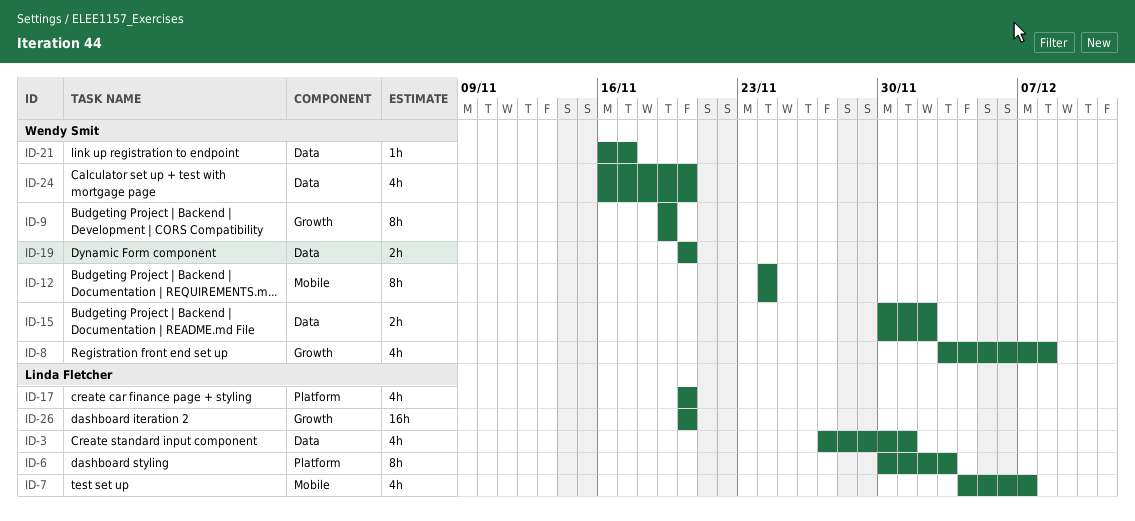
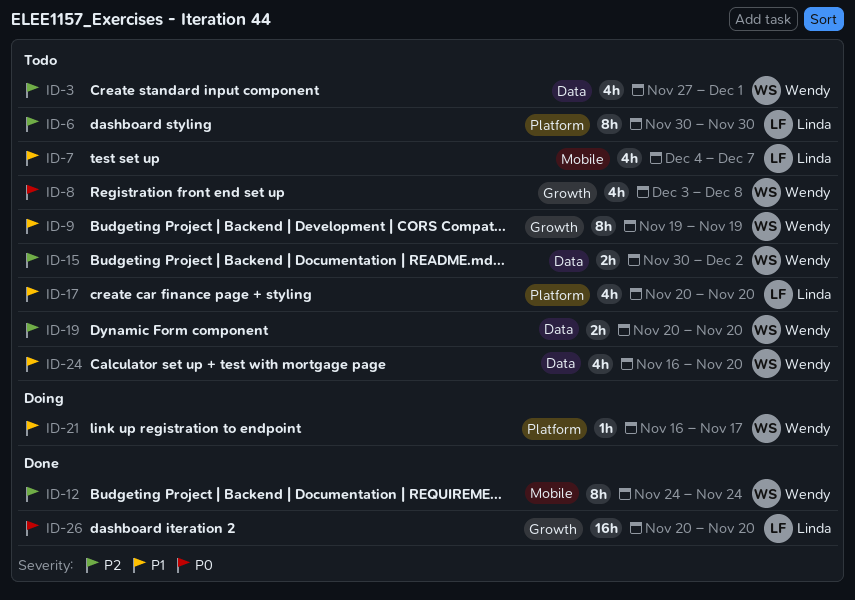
ID-3, owner: Linda Fletcher -> Wendy Smit
ID-6, due: Dec 3 -> Nov 30
ID-21, label: Data -> Platform

